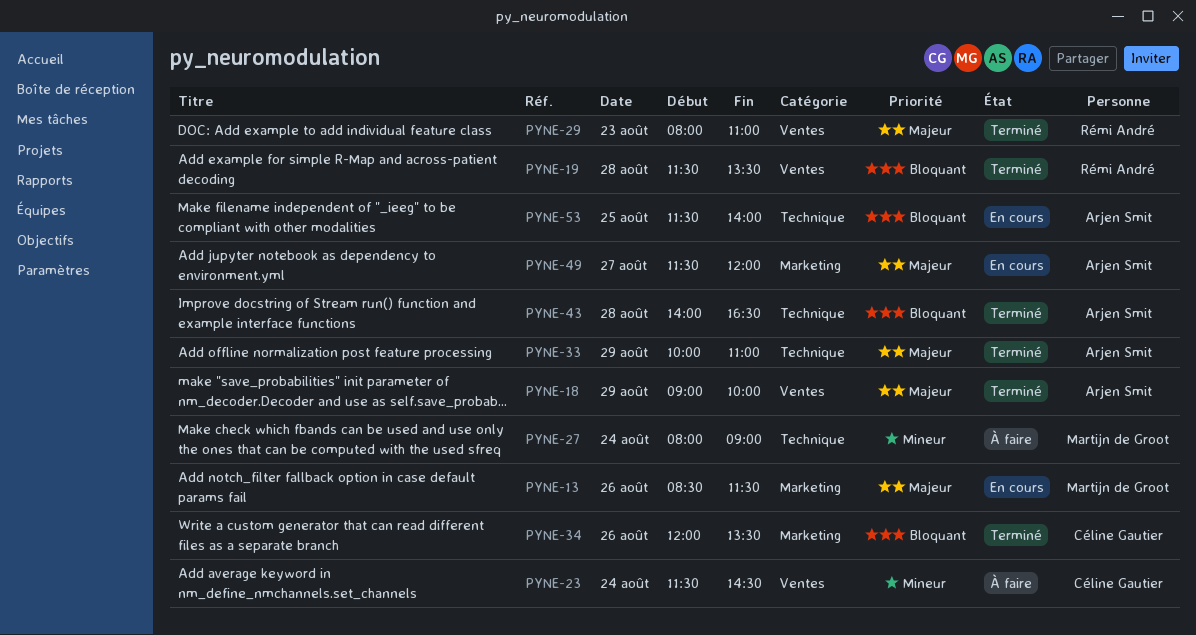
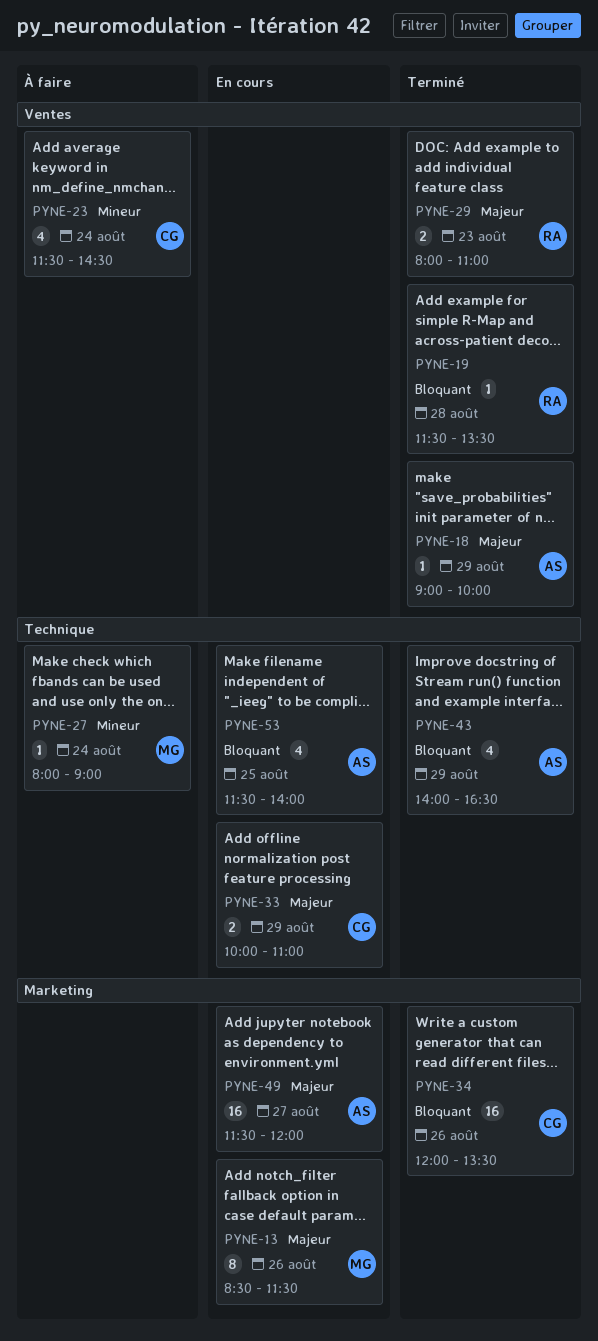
PYNE-33, status: Terminé -> En cours
PYNE-33, owner: Arjen Smit -> Céline Gautier
PYNE-43, day: Aug 28 -> Aug 29

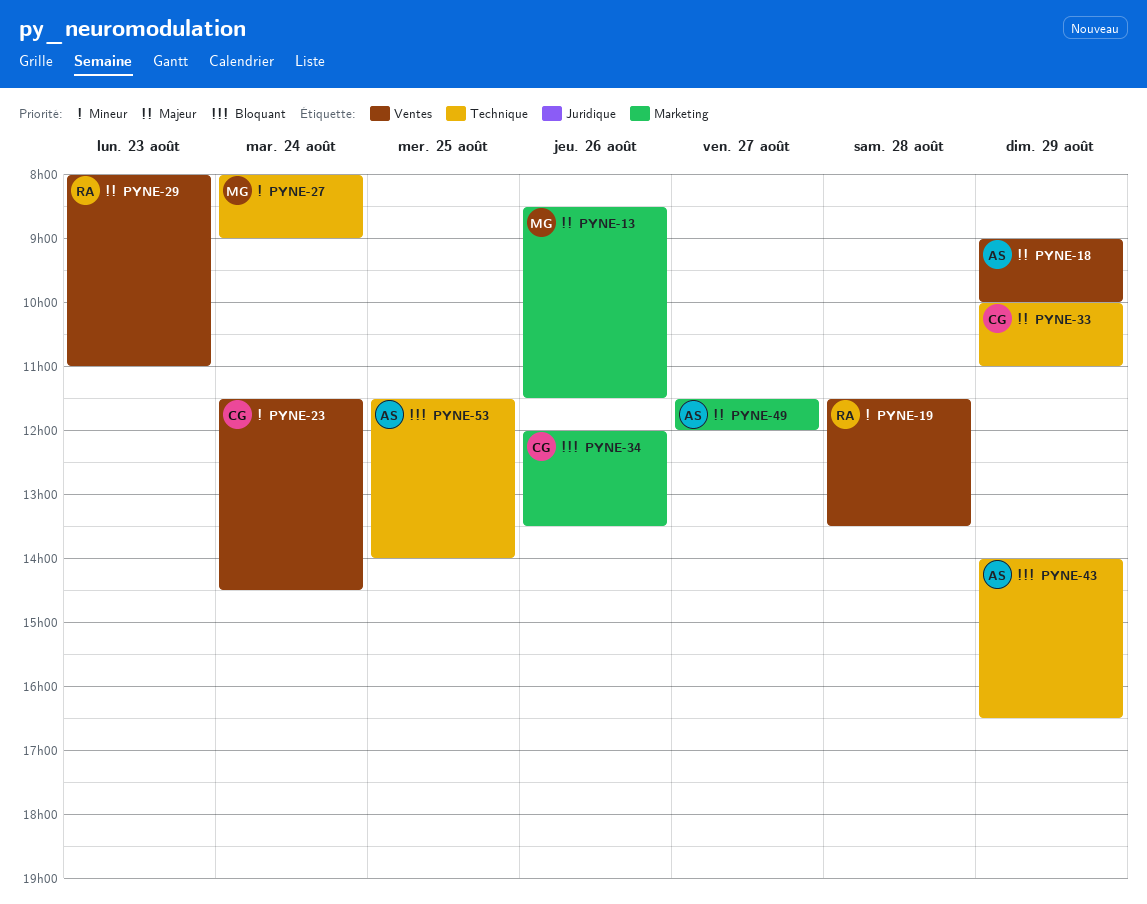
PYNE-19, priority: Bloquant -> Mineur

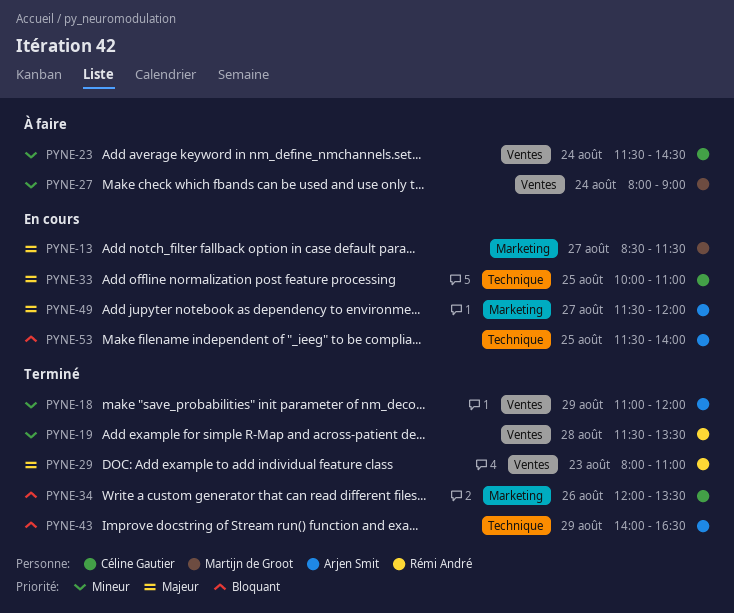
PYNE-13, day: Aug 26 -> Aug 27
PYNE-18, priority: Majeur -> Mineur
PYNE-18, begins: 09:00 -> 11:00
PYNE-18, ends: 10:00 -> 12:00
PYNE-27, label: Technique -> Ventes
PYNE-33, day: Aug 29 -> Aug 25

